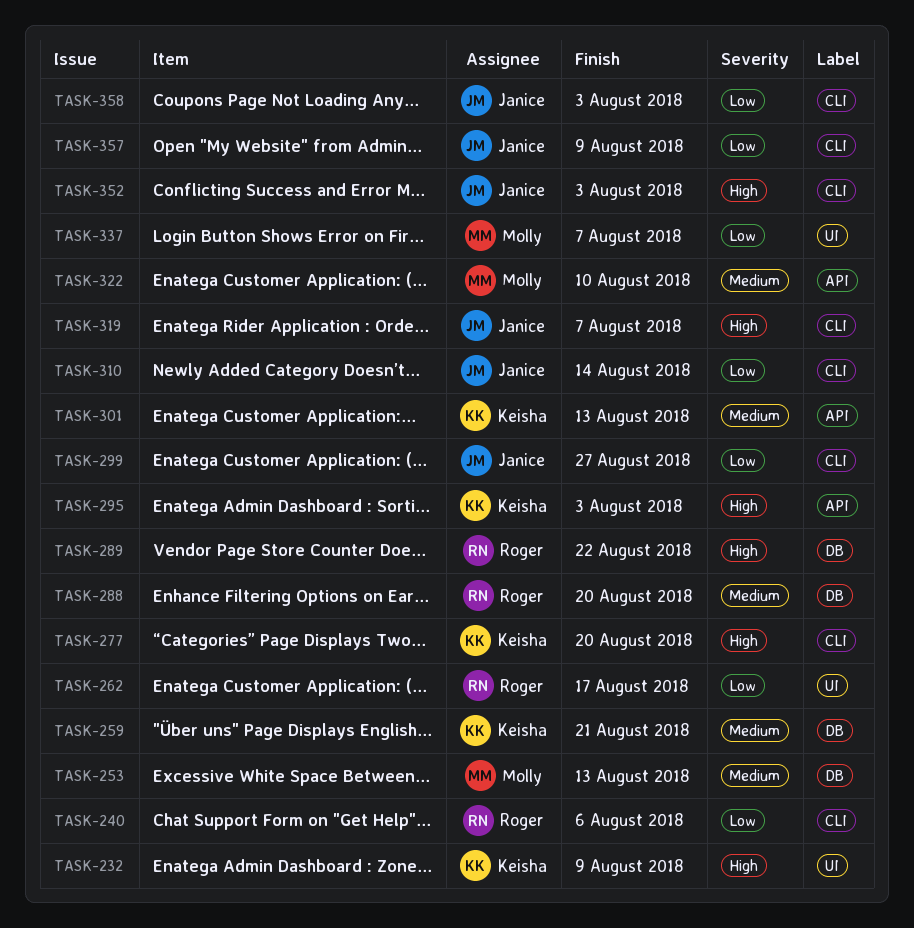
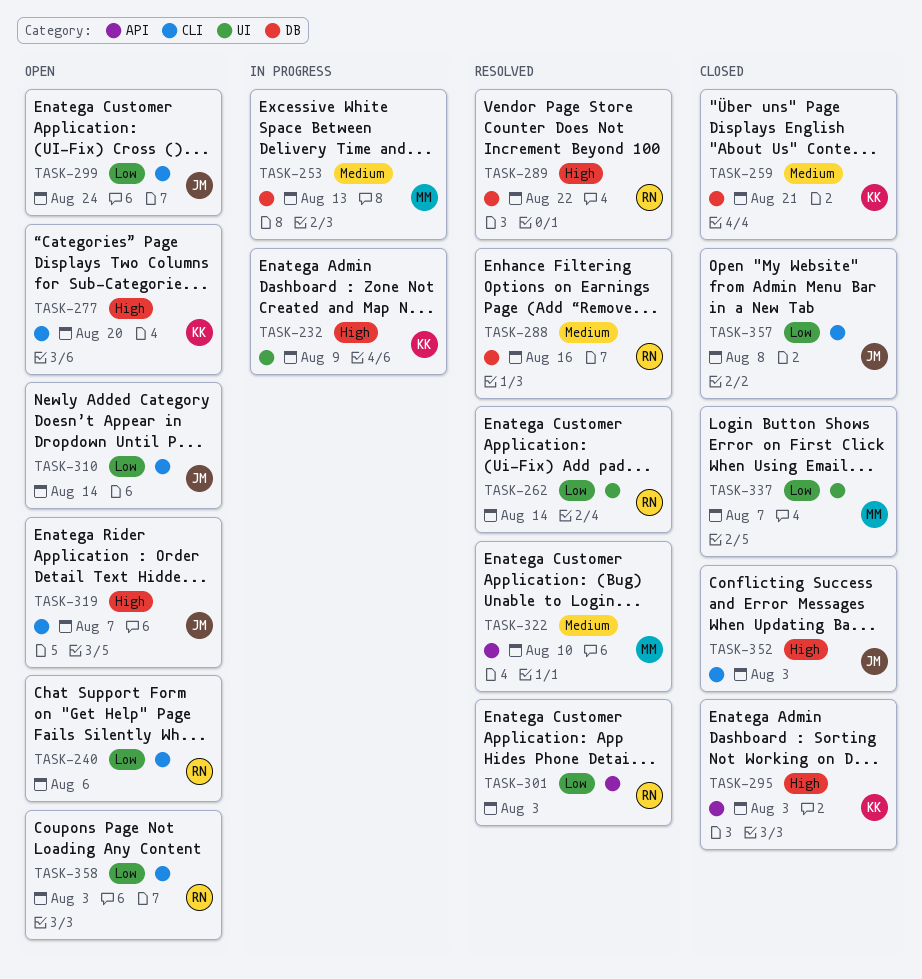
TASK-262, due: Aug 17 -> Aug 14
TASK-288, due: Aug 20 -> Aug 16
TASK-299, due: Aug 27 -> Aug 24
TASK-301, owner: Keisha -> Roger
TASK-301, priority: Medium -> Low
TASK-301, due: Aug 13 -> Aug 3
TASK-357, due: Aug 9 -> Aug 8
TASK-358, owner: Janice -> Roger

